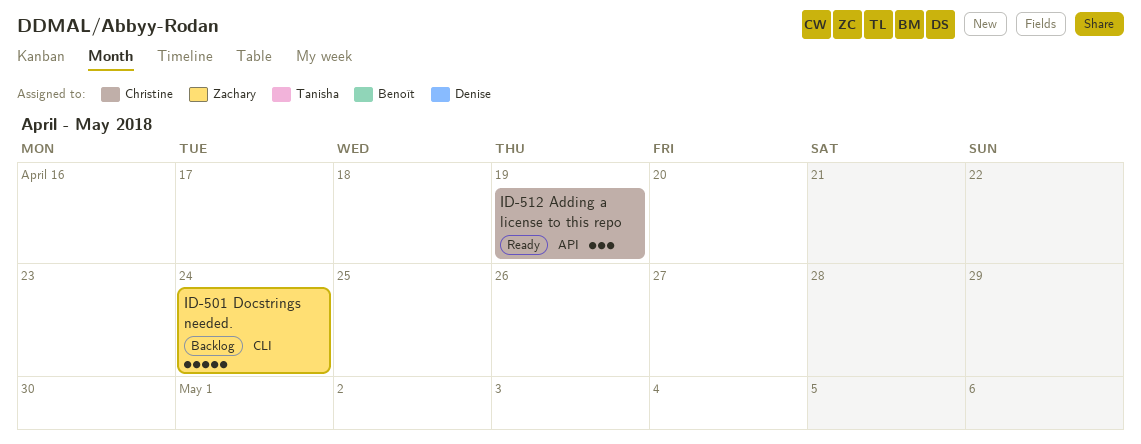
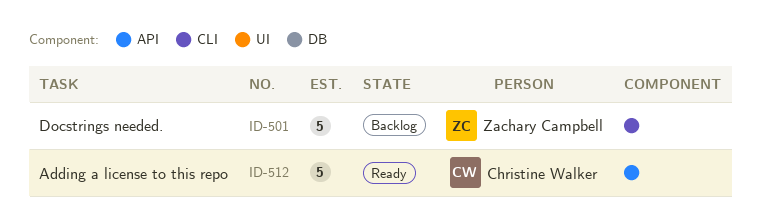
ID-512, estimate: 3 -> 5

